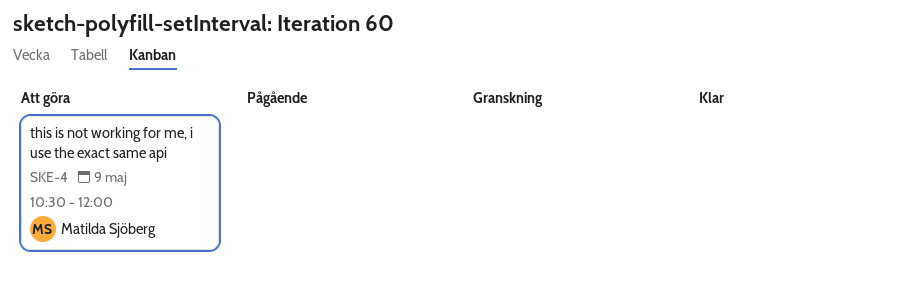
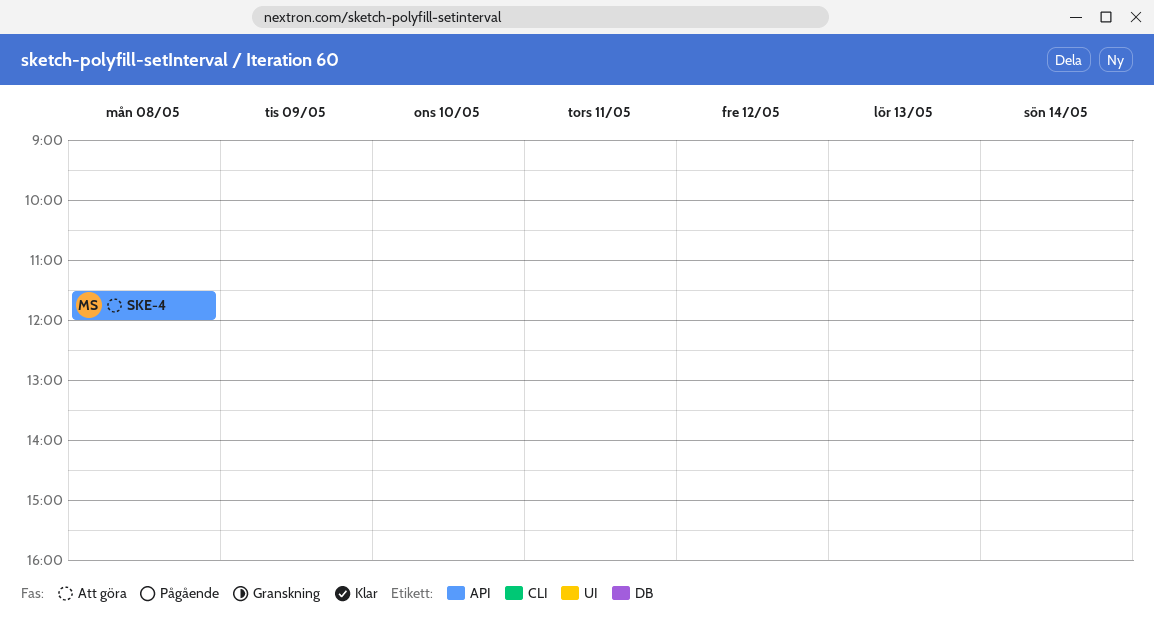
SKE-4, day: May 9 -> May 8
SKE-4, begins: 10:30 -> 11:30

